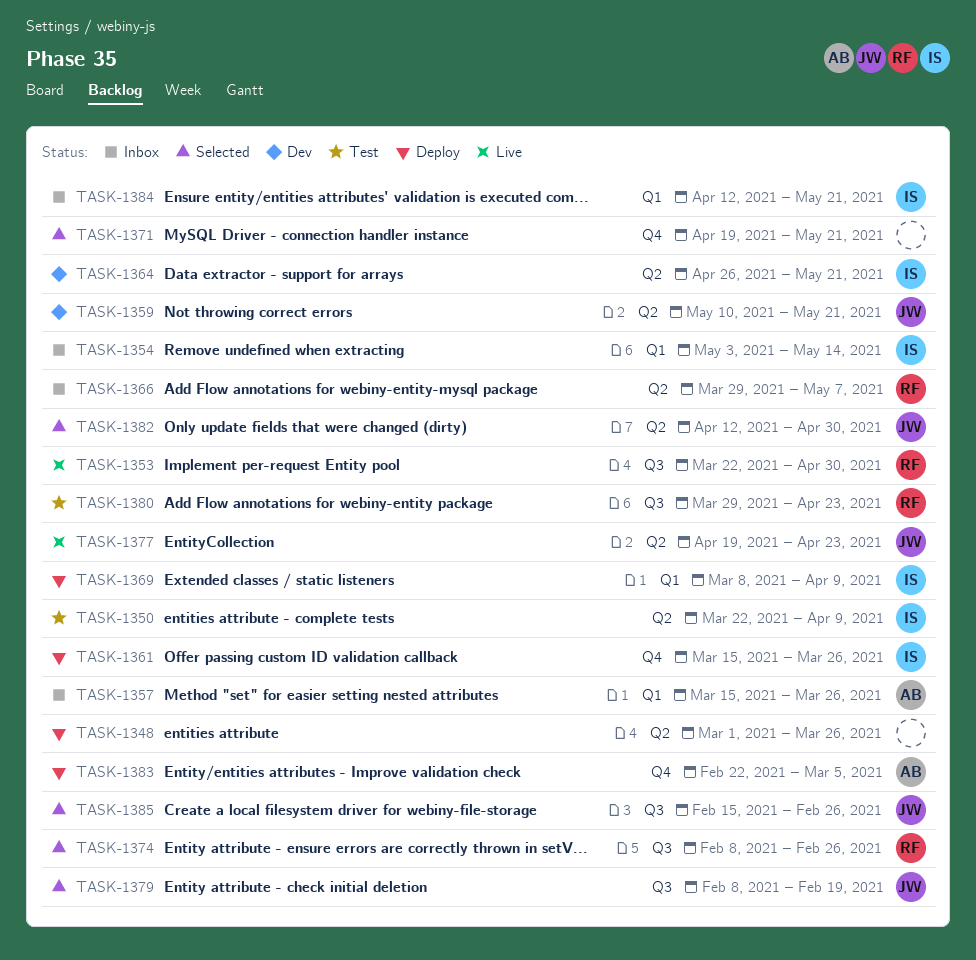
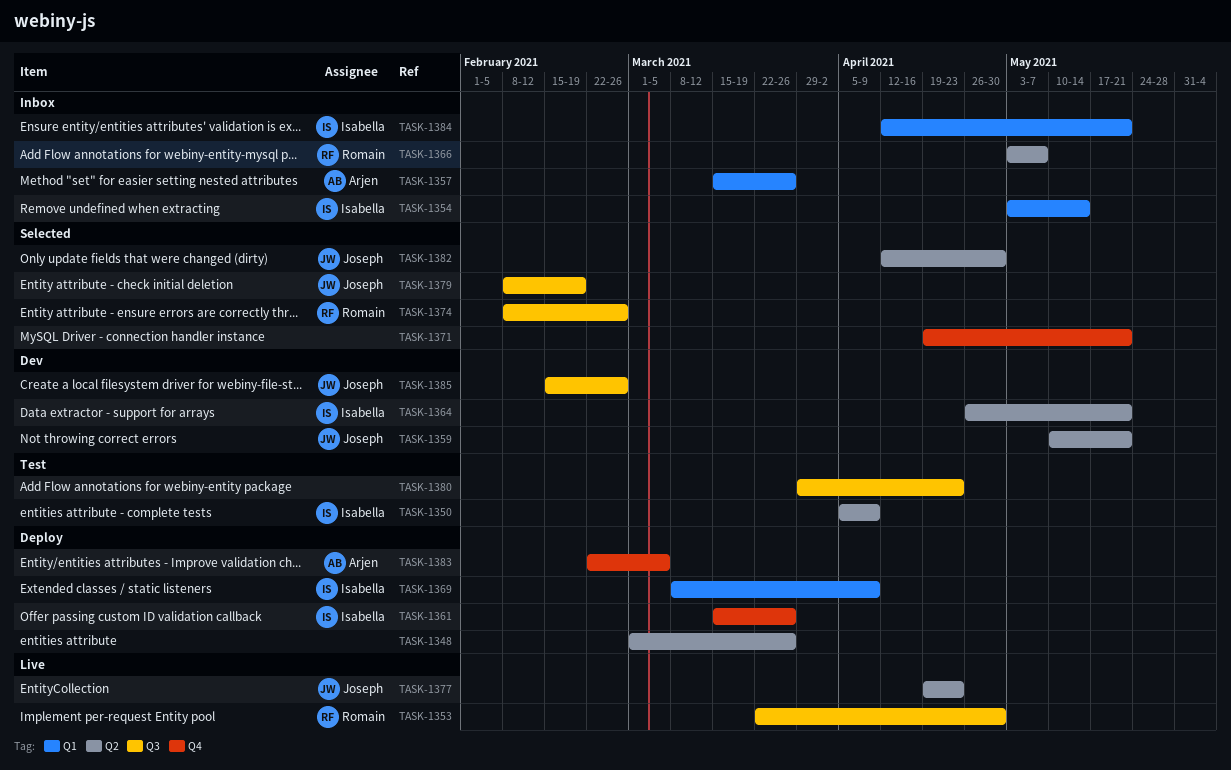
TASK-1350, start: Mar 22 -> Apr 5
TASK-1366, start: Mar 29 -> May 3
TASK-1380, owner: Romain -> none
TASK-1385, status: Selected -> Dev

